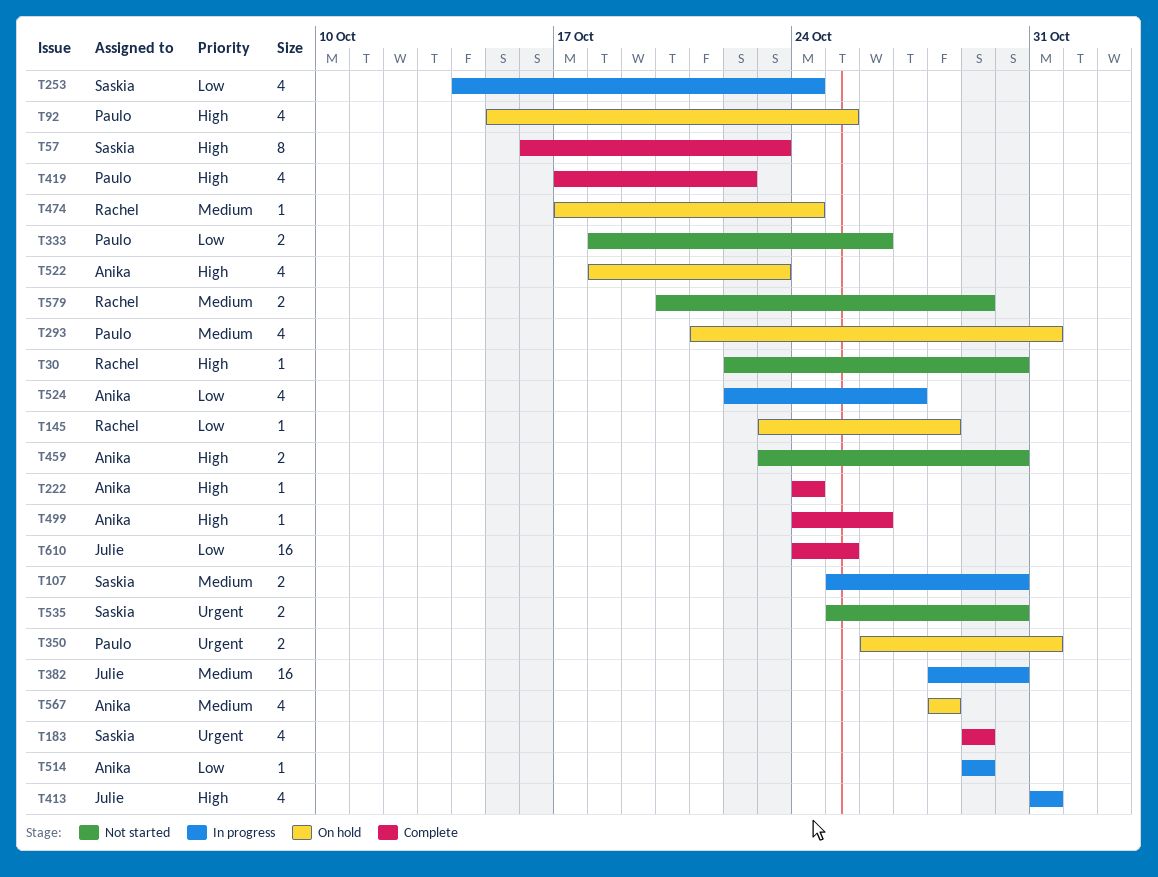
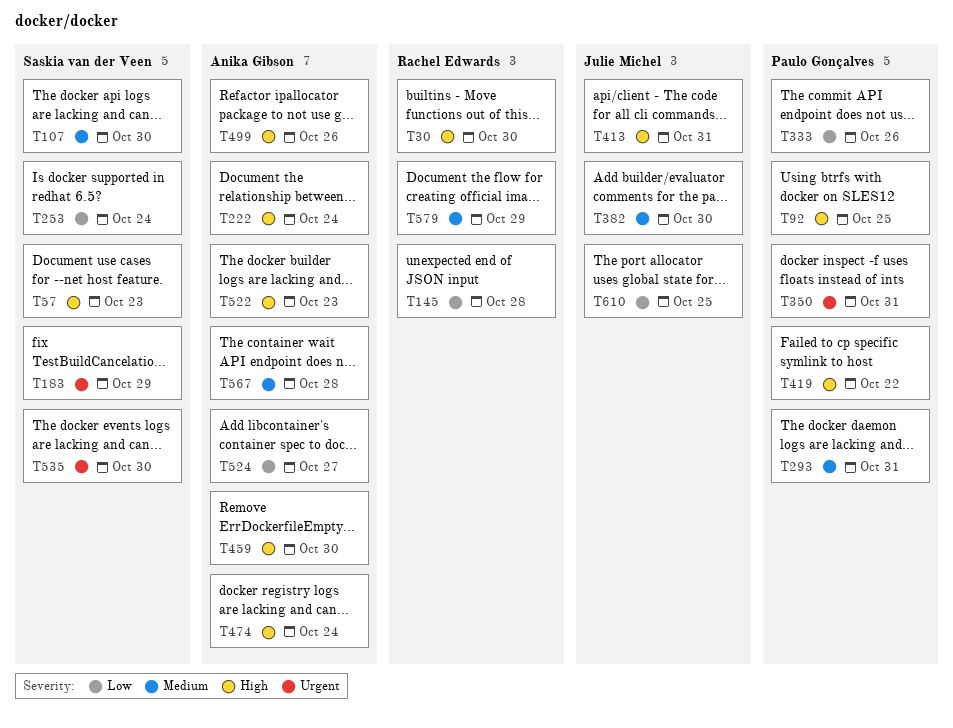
T474, owner: Rachel Edwards -> Anika Gibson
T474, priority: Medium -> High
T514: present -> none

